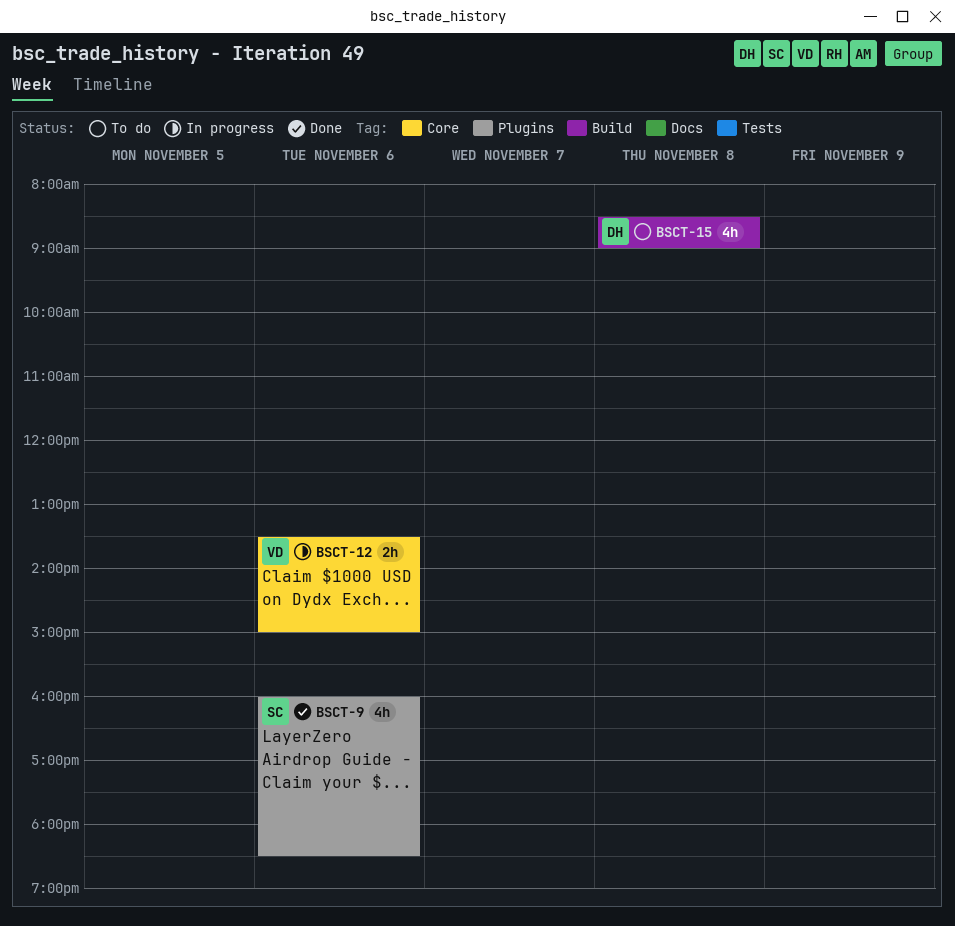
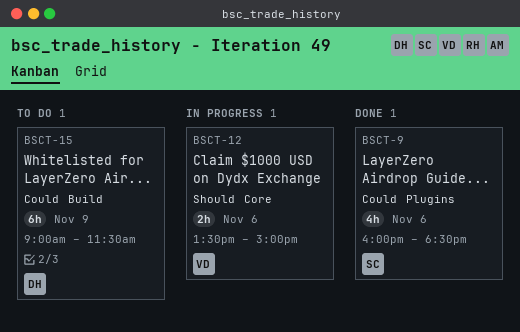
BSCT-15, estimate: 4h -> 6h
BSCT-15, day: Nov 8 -> Nov 9
BSCT-15, begins: 08:30 -> 09:00
BSCT-15, ends: 09:00 -> 11:30

